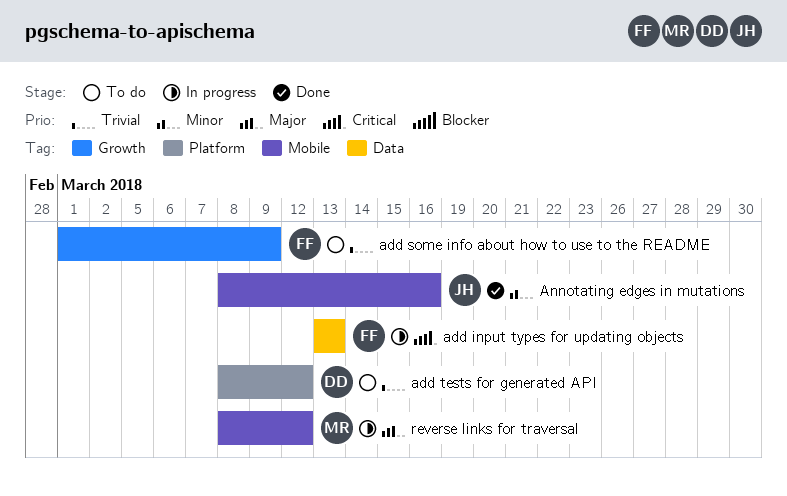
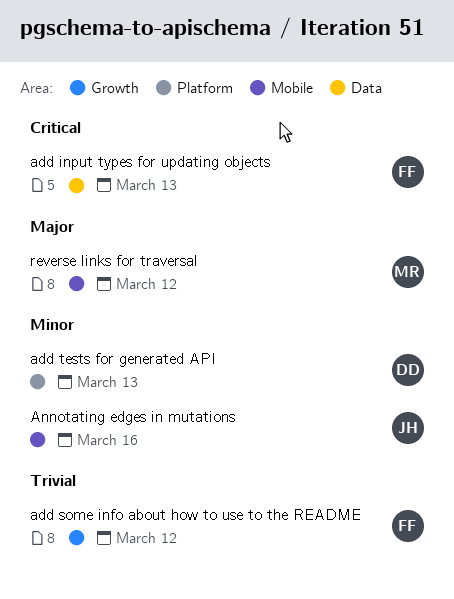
add some info about how to use to the README, due: Mar 9 -> Mar 12
add tests for generated API, priority: Trivial -> Minor
add tests for generated API, due: Mar 12 -> Mar 13

